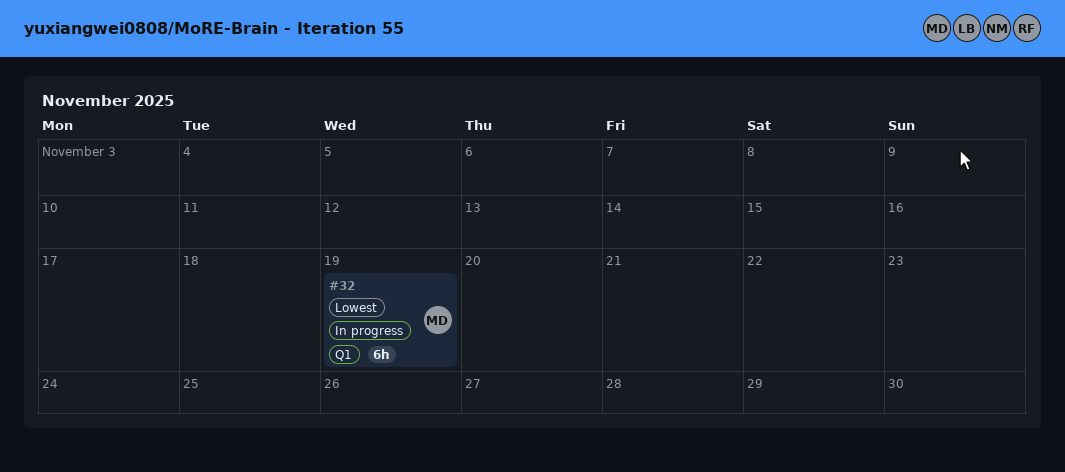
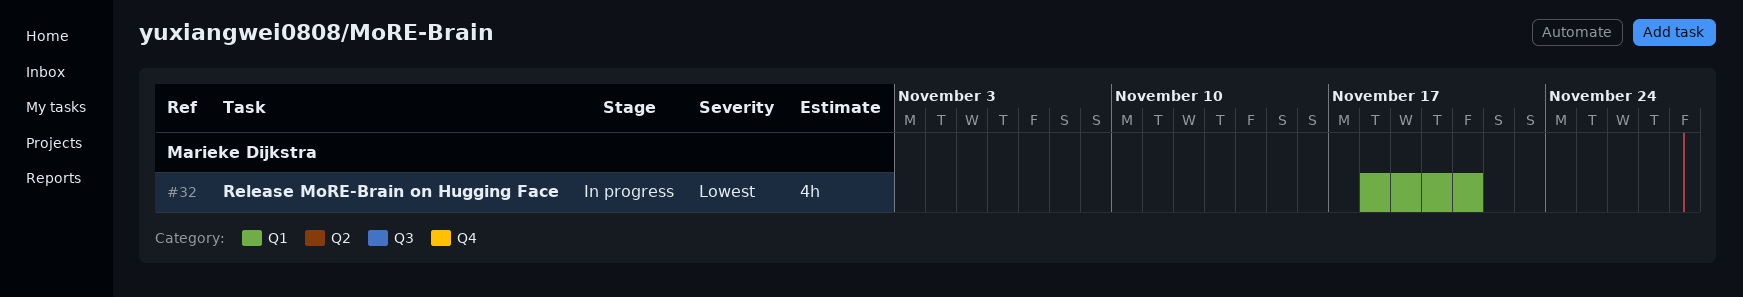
#32, estimate: 6h -> 4h
#32, due: Nov 19 -> Nov 21

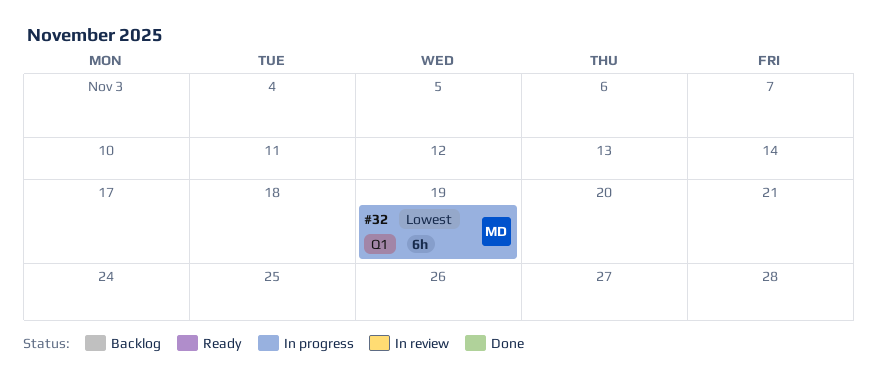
#32, estimate: 4h -> 6h
#32, due: Nov 21 -> Nov 19

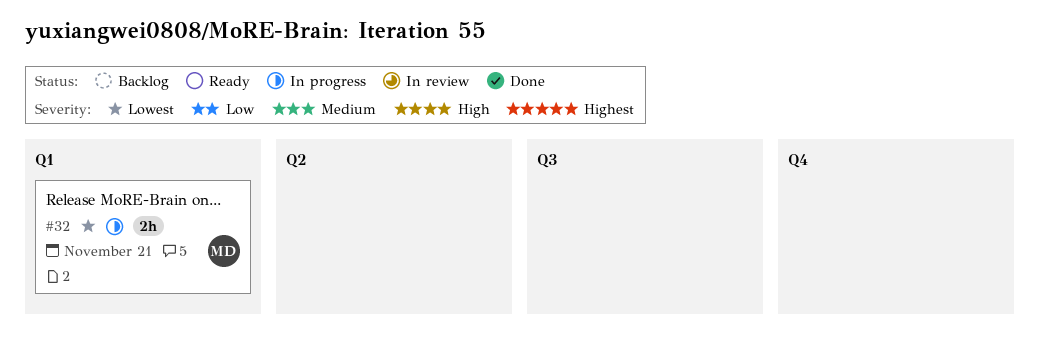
#32, estimate: 6h -> 2h
#32, due: Nov 19 -> Nov 21

